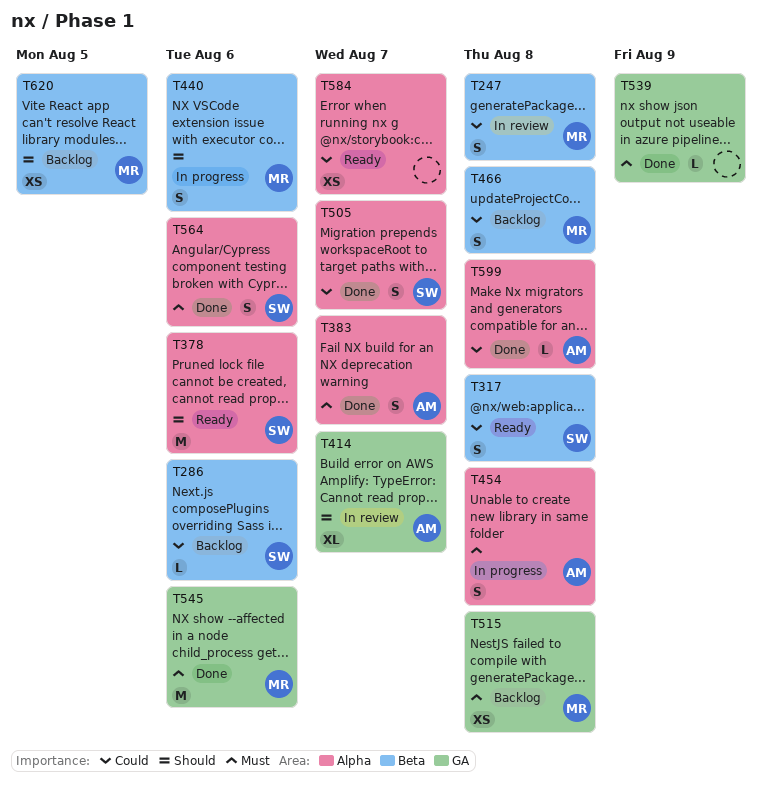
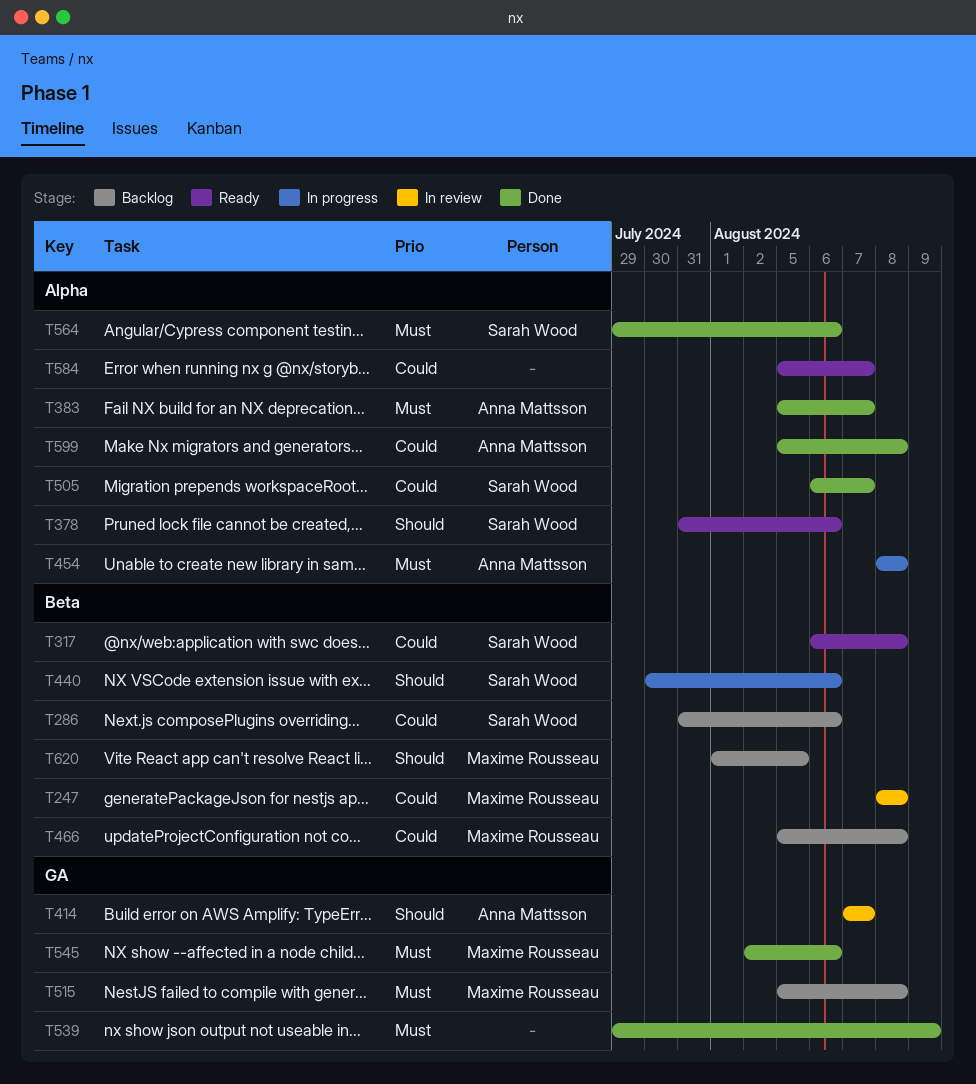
T440, owner: Maxime Rousseau -> Sarah Wood

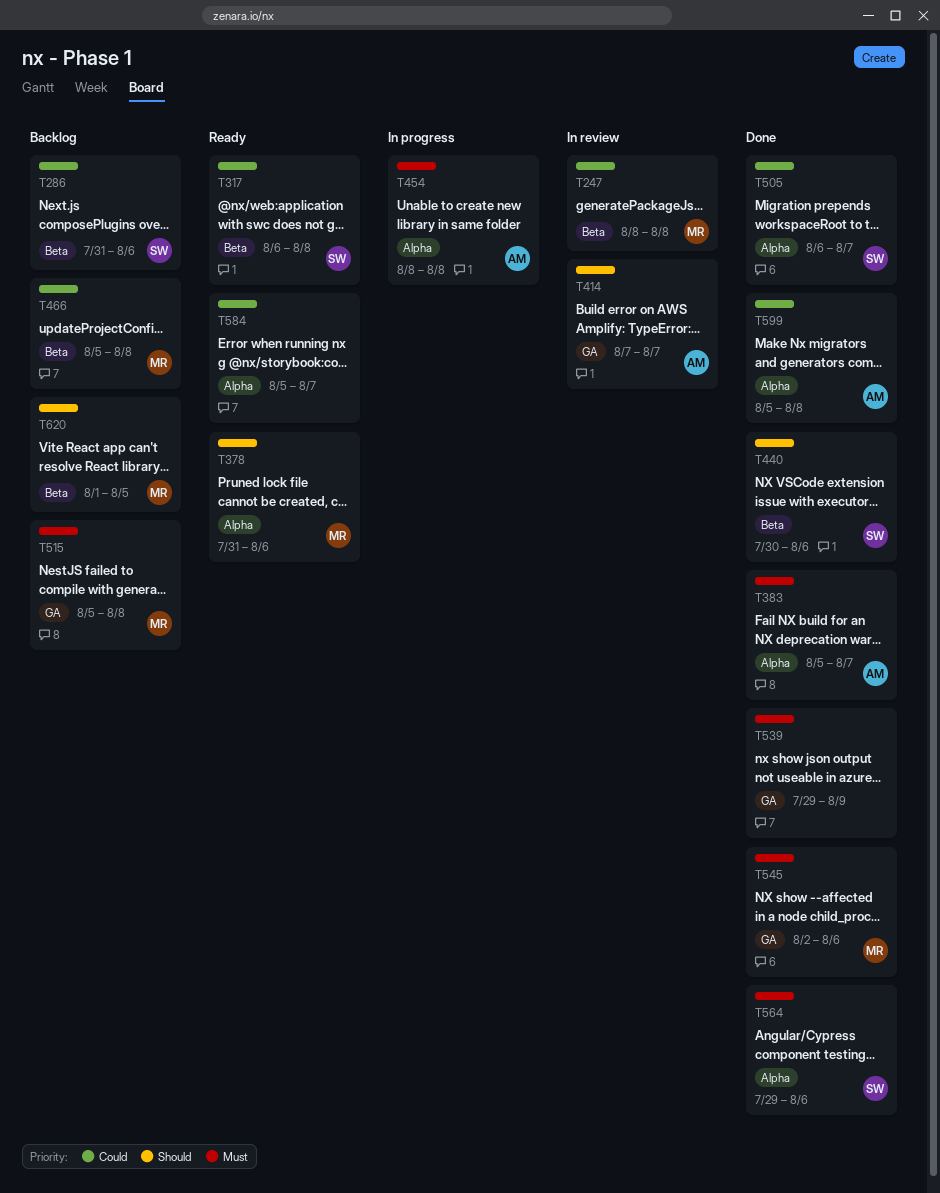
T378, owner: Sarah Wood -> Maxime Rousseau
T440, status: In progress -> Done

